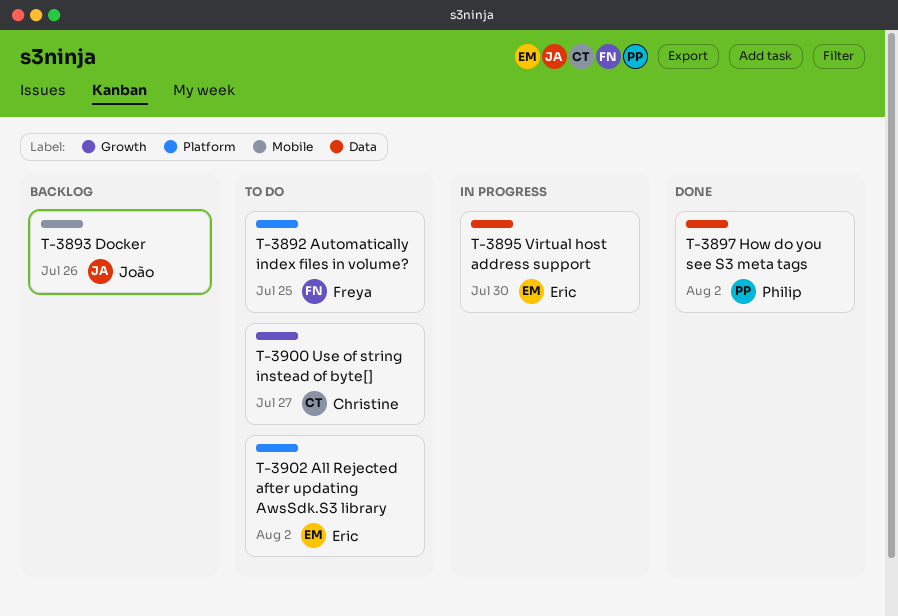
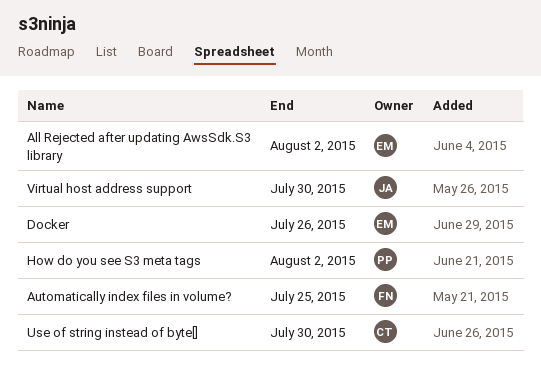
Docker, owner: João -> Eric
Use of string instead of byte[], due: Jul 27 -> Jul 30
Virtual host address support, owner: Eric -> João

